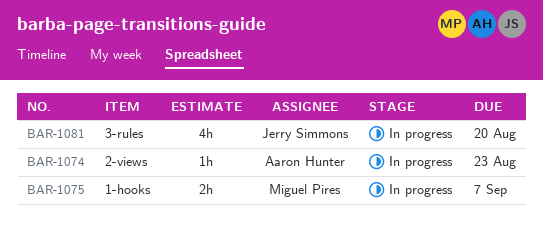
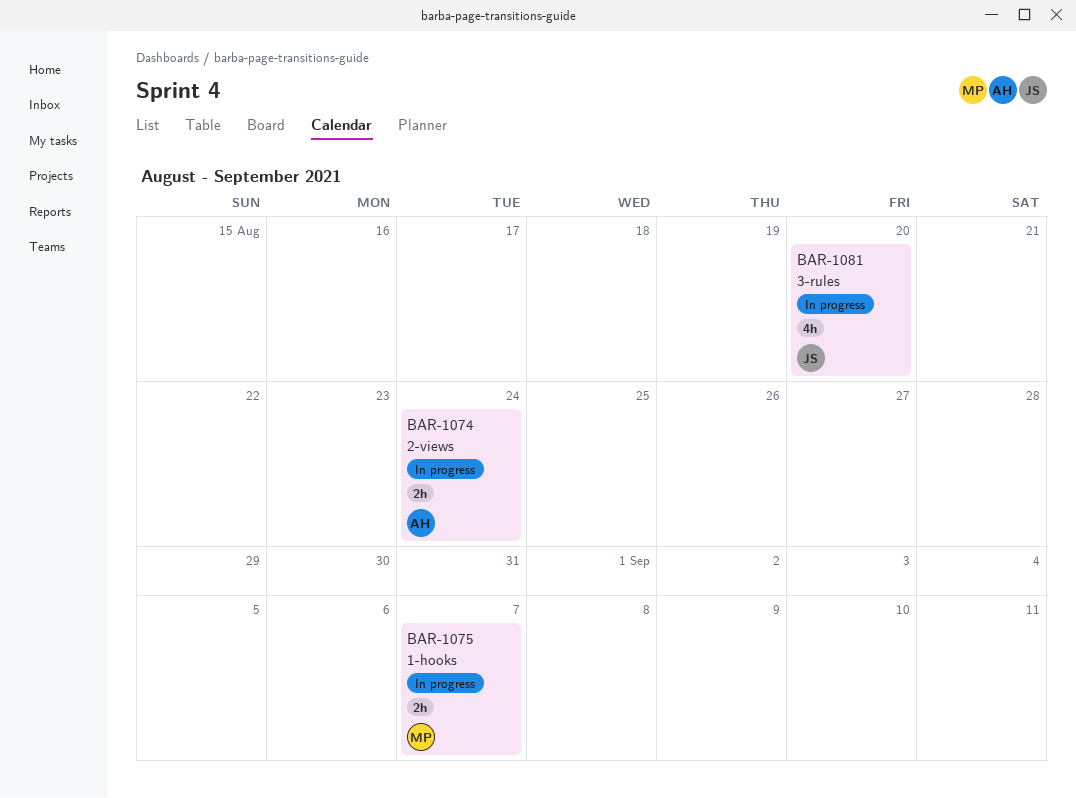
BAR-1074, estimate: 1h -> 2h
BAR-1074, due: Aug 23 -> Aug 24

